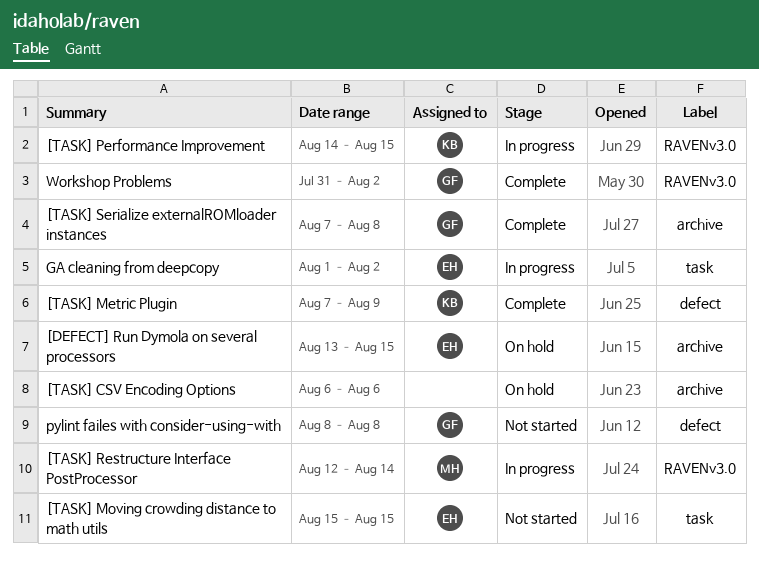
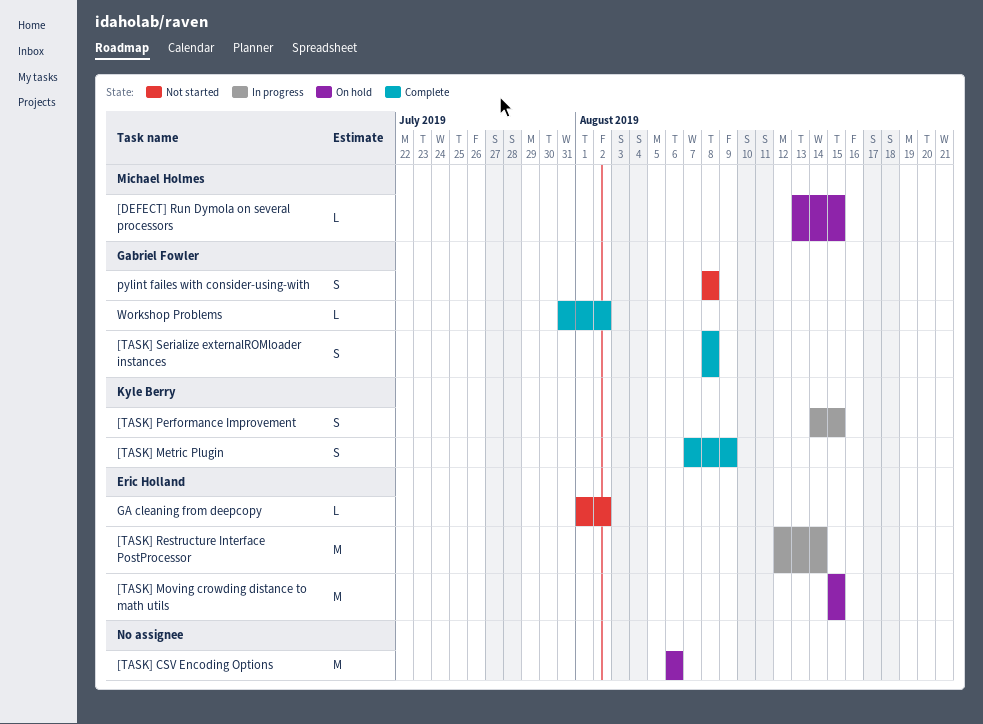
[DEFECT] Run Dymola on several processors, owner: Eric Holland -> Michael Holmes
[TASK] Moving crowding distance to math utils, status: Not started -> On hold
[TASK] Restructure Interface PostProcessor, owner: Michael Holmes -> Eric Holland
[TASK] Serialize externalROMloader instances, start: Aug 7 -> Aug 8
GA cleaning from deepcopy, status: In progress -> Not started

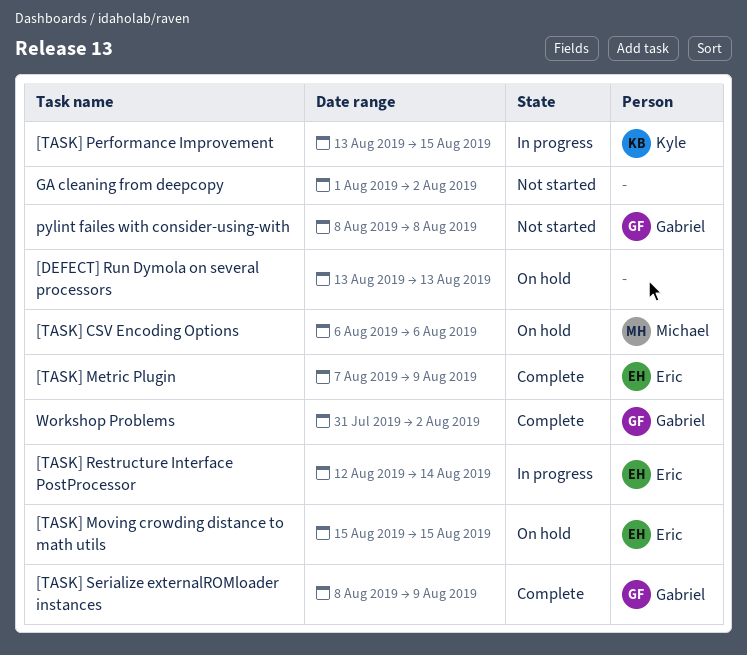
[DEFECT] Run Dymola on several processors, owner: Michael Holmes -> none
[DEFECT] Run Dymola on several processors, due: Aug 15 -> Aug 13
[TASK] CSV Encoding Options, owner: none -> Michael Holmes
[TASK] Metric Plugin, owner: Kyle Berry -> Eric Holland
[TASK] Performance Improvement, start: Aug 14 -> Aug 13
[TASK] Serialize externalROMloader instances, due: Aug 8 -> Aug 9
GA cleaning from deepcopy, owner: Eric Holland -> none

